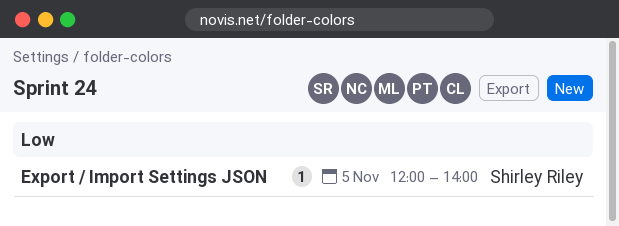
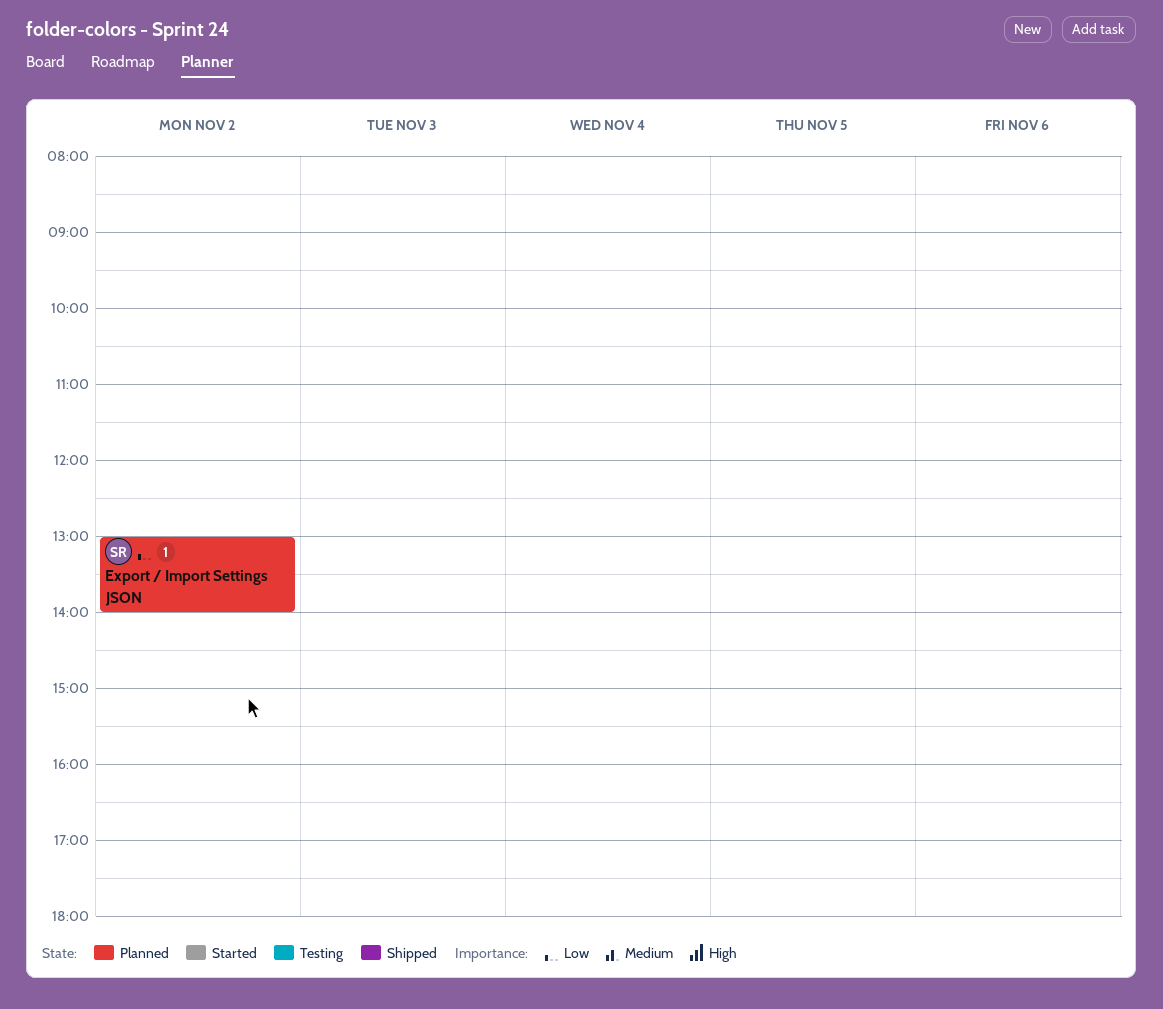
Export / Import Settings JSON, day: Nov 5 -> Nov 2
Export / Import Settings JSON, begins: 12:00 -> 13:00

